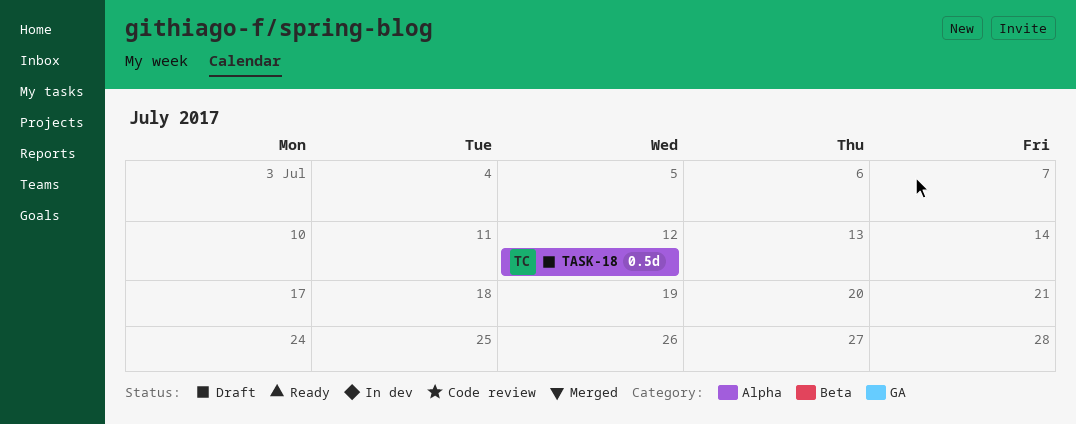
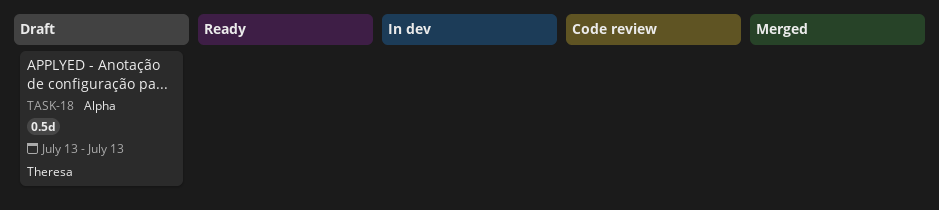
TASK-18, start: Jul 12 -> Jul 13
TASK-18, due: Jul 12 -> Jul 13

